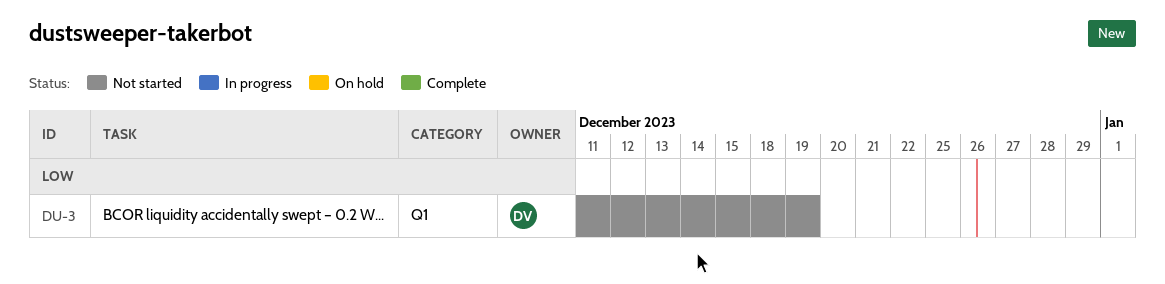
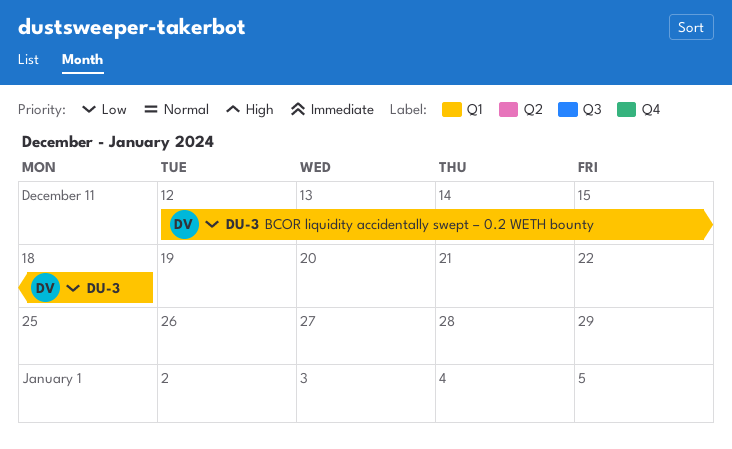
DU-3, start: Dec 11 -> Dec 12
DU-3, due: Dec 19 -> Dec 18

